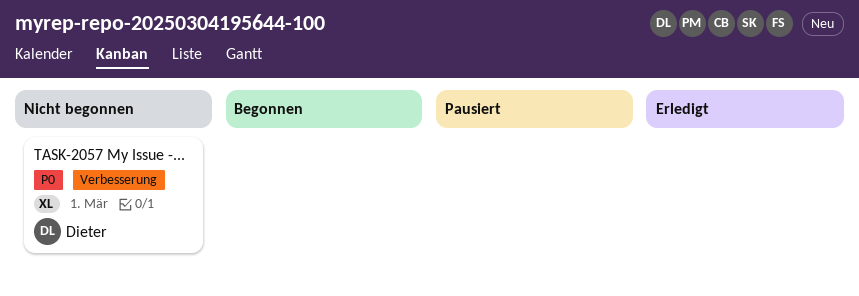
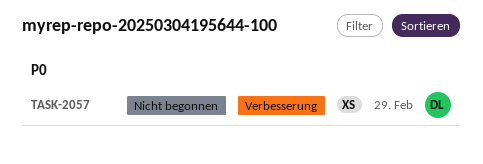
TASK-2057, estimate: XL -> XS
TASK-2057, due: Mar 1 -> Feb 29

